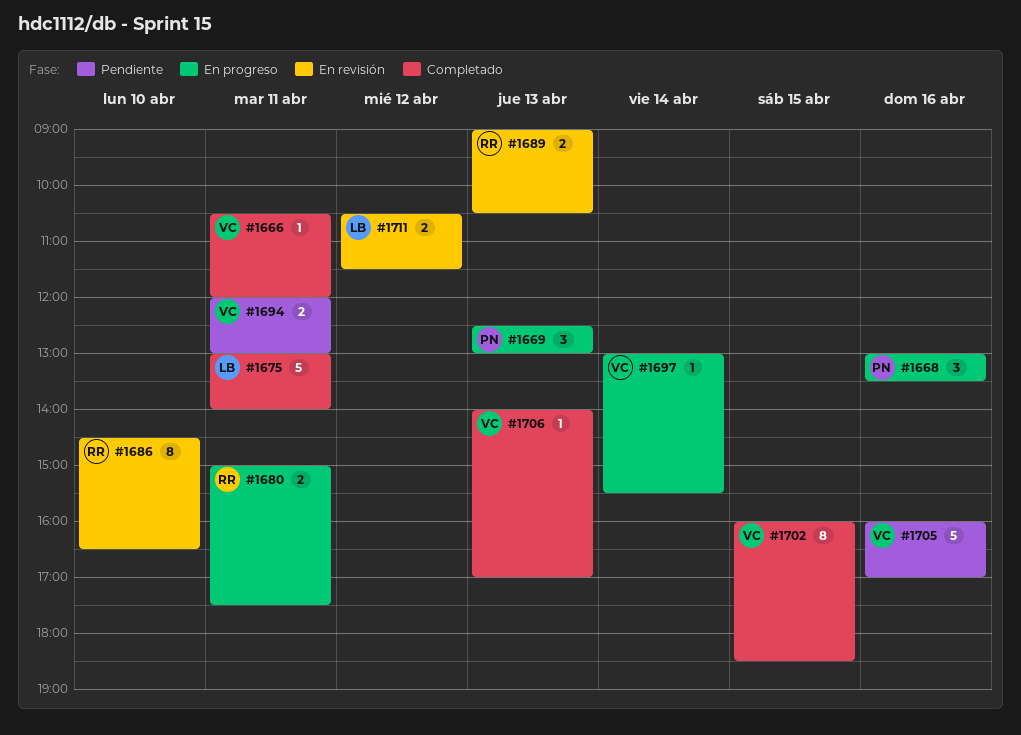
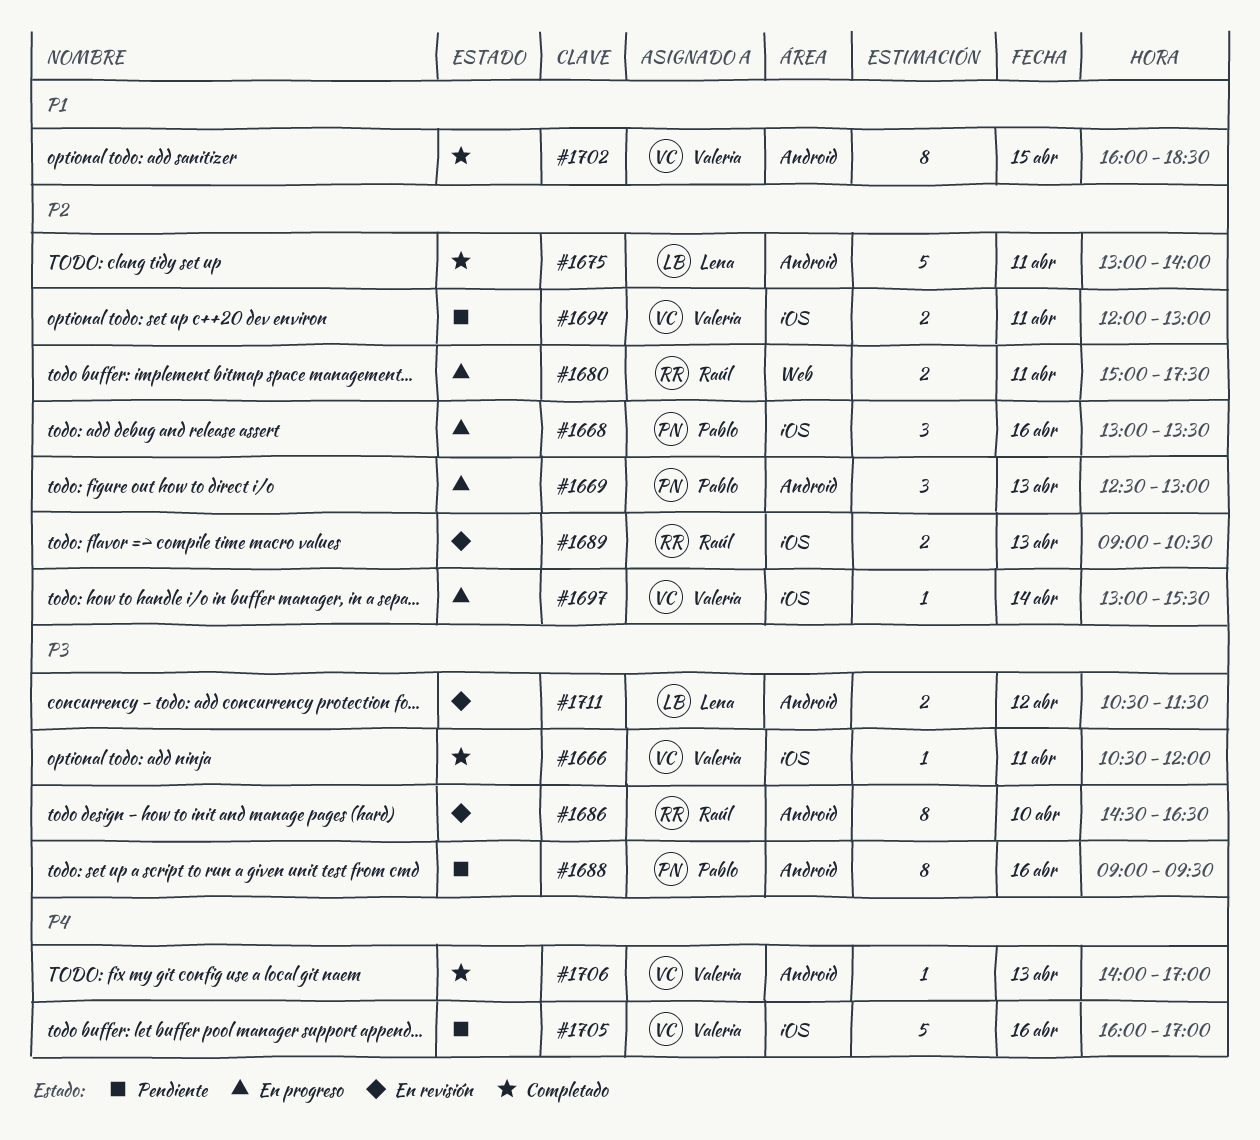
#1688: none -> present

